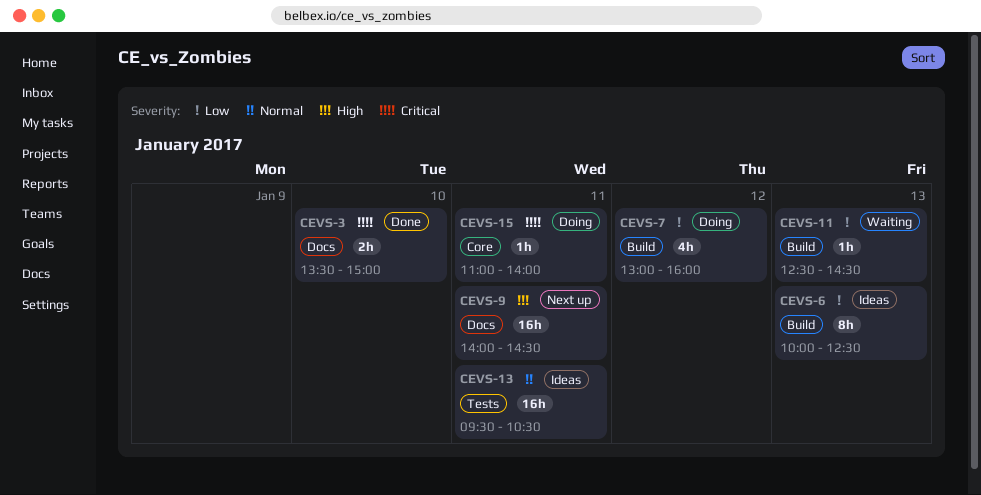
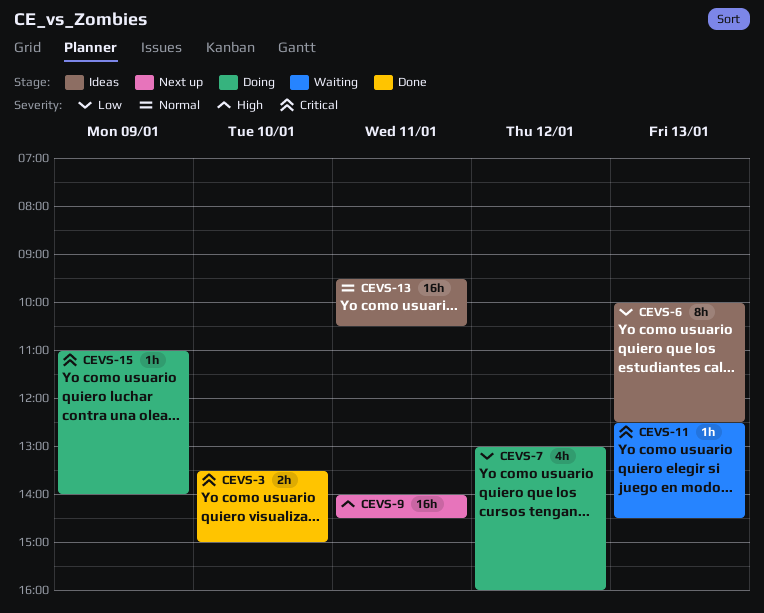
CEVS-11, priority: Low -> Critical
CEVS-15, day: Jan 11 -> Jan 9

